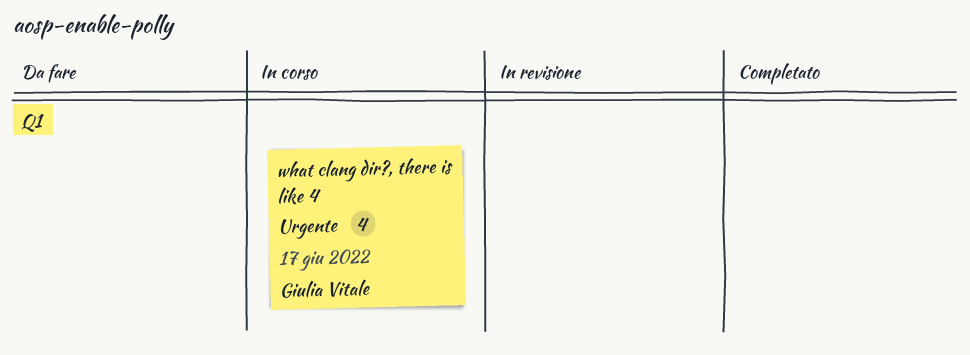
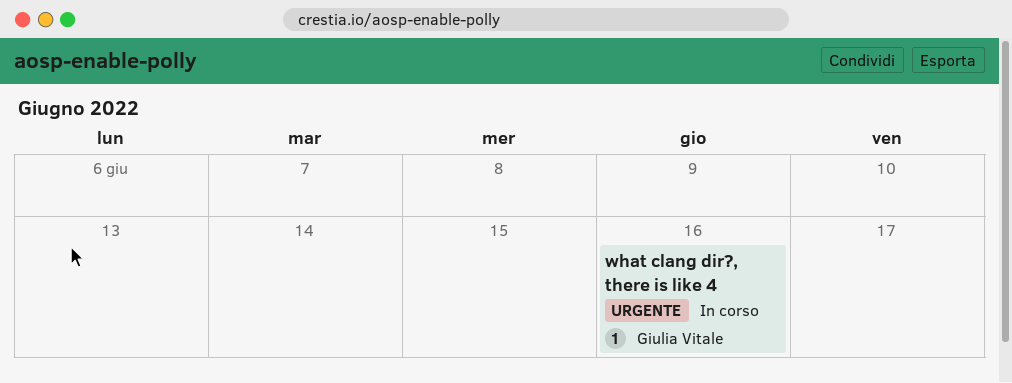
what clang dir?, there is like 4, estimate: 4 -> 1
what clang dir?, there is like 4, due: Jun 17 -> Jun 16

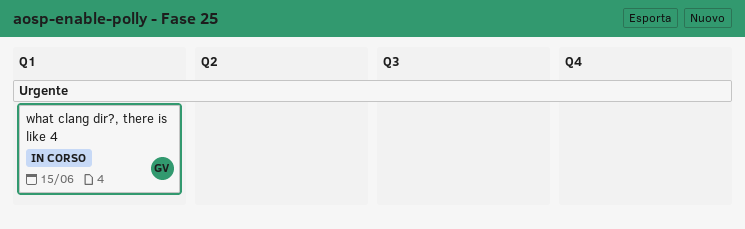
what clang dir?, there is like 4, due: Jun 16 -> Jun 15

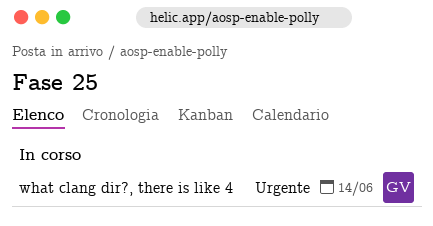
what clang dir?, there is like 4, due: Jun 15 -> Jun 14

